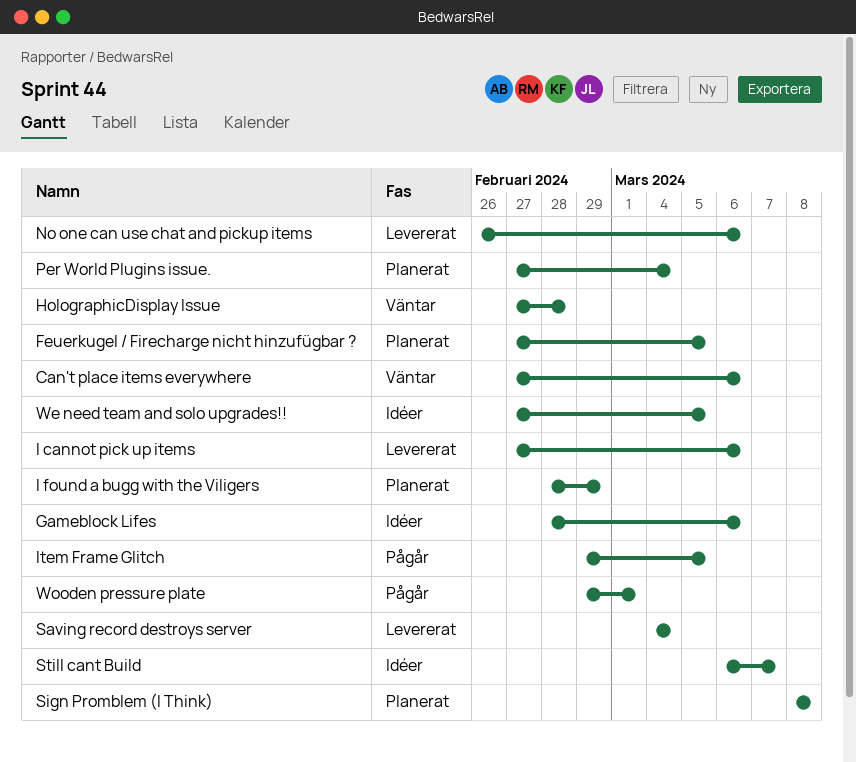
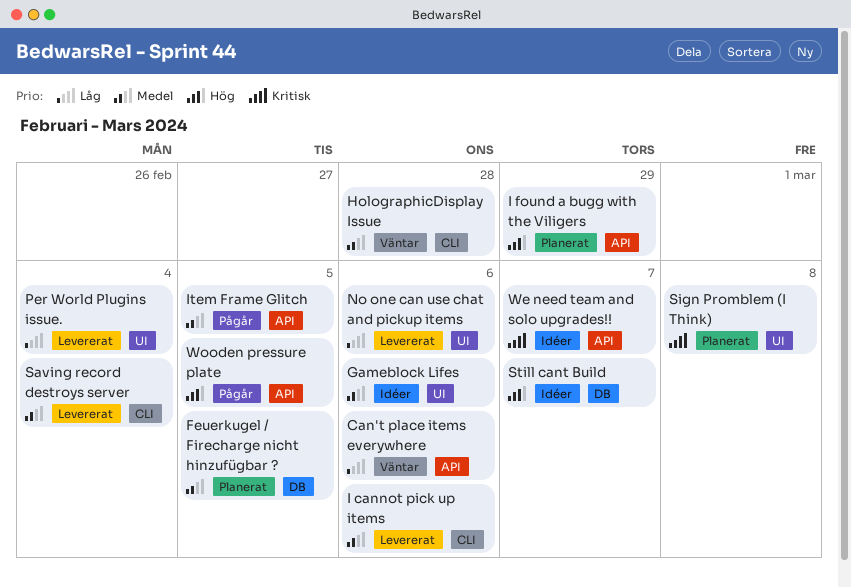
Per World Plugins issue., status: Planerat -> Levererat
We need team and solo upgrades!!, due: Mar 5 -> Mar 7
Wooden pressure plate, due: Mar 1 -> Mar 5

